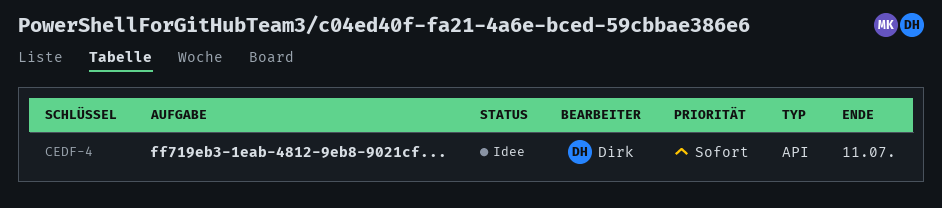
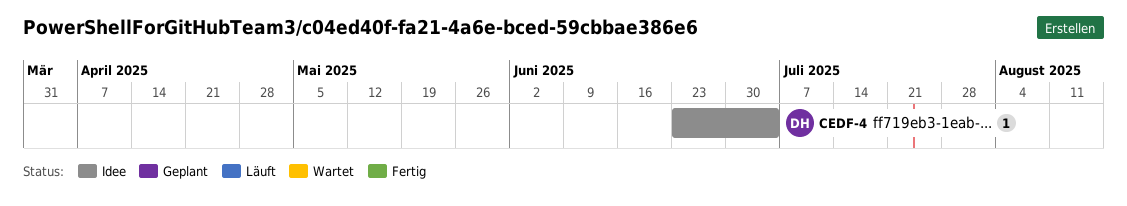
CEDF-4, due: Jul 11 -> Jul 4

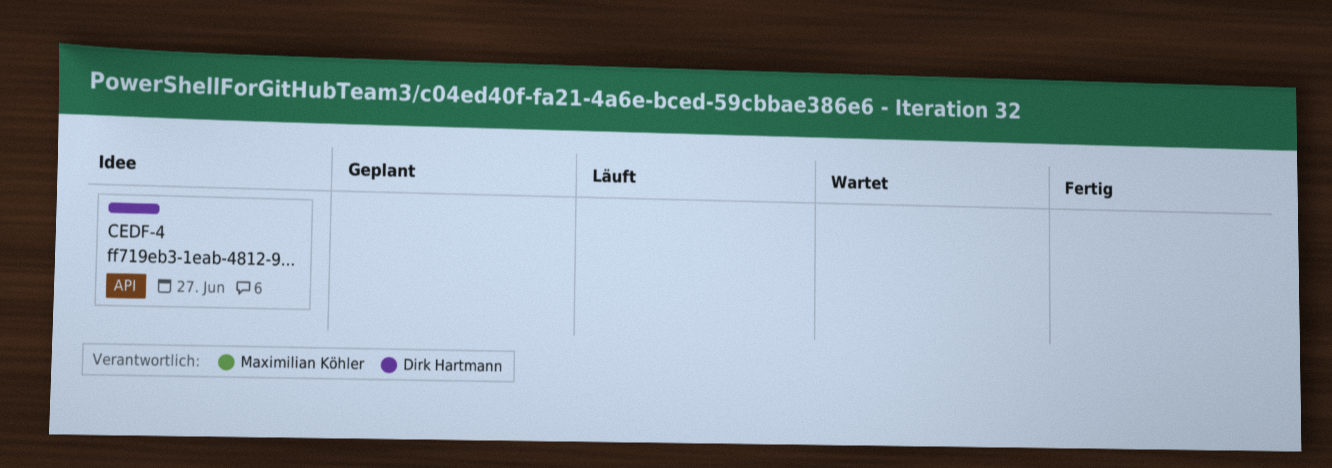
CEDF-4, due: Jul 4 -> Jun 27

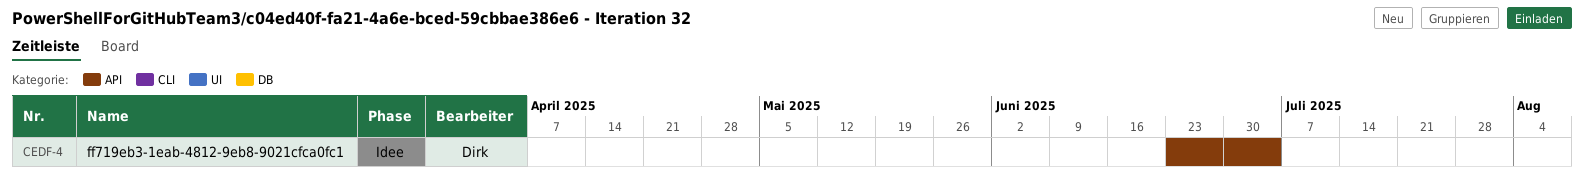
CEDF-4, due: Jun 27 -> Jul 4

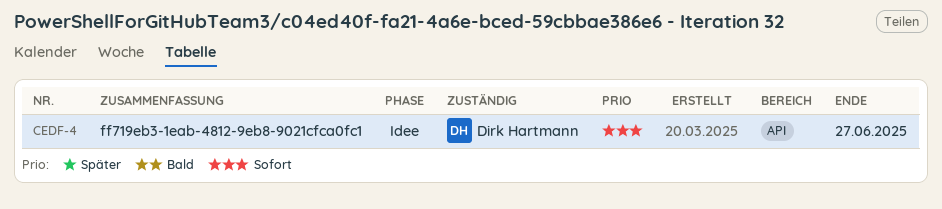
CEDF-4, due: Jul 4 -> Jun 27

